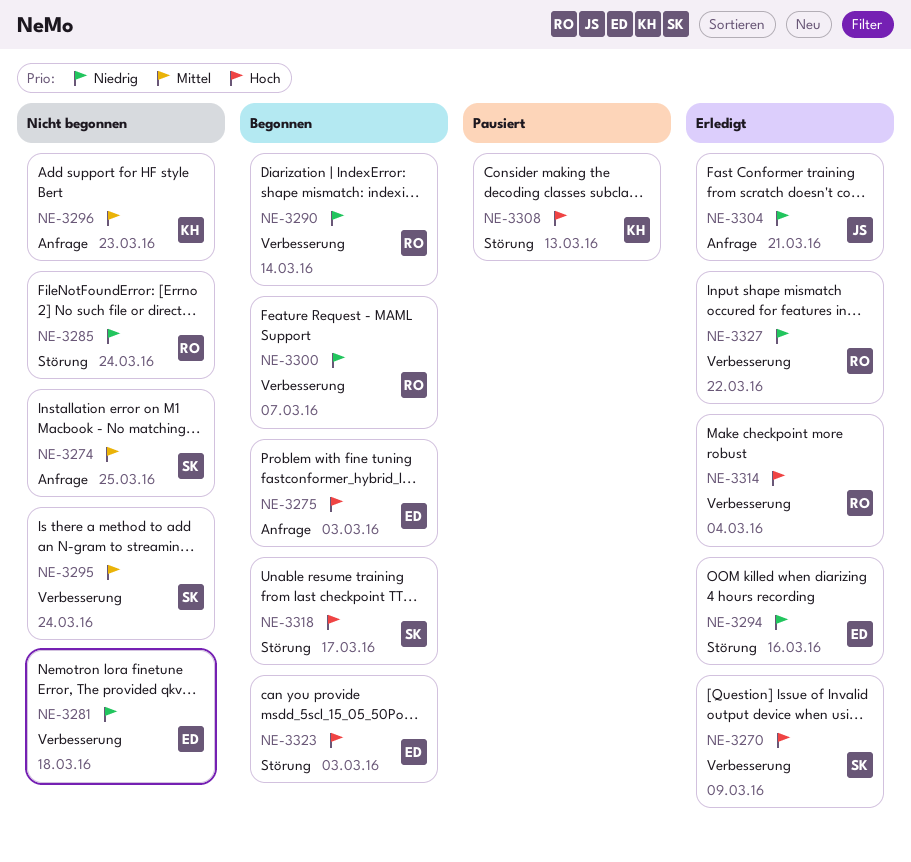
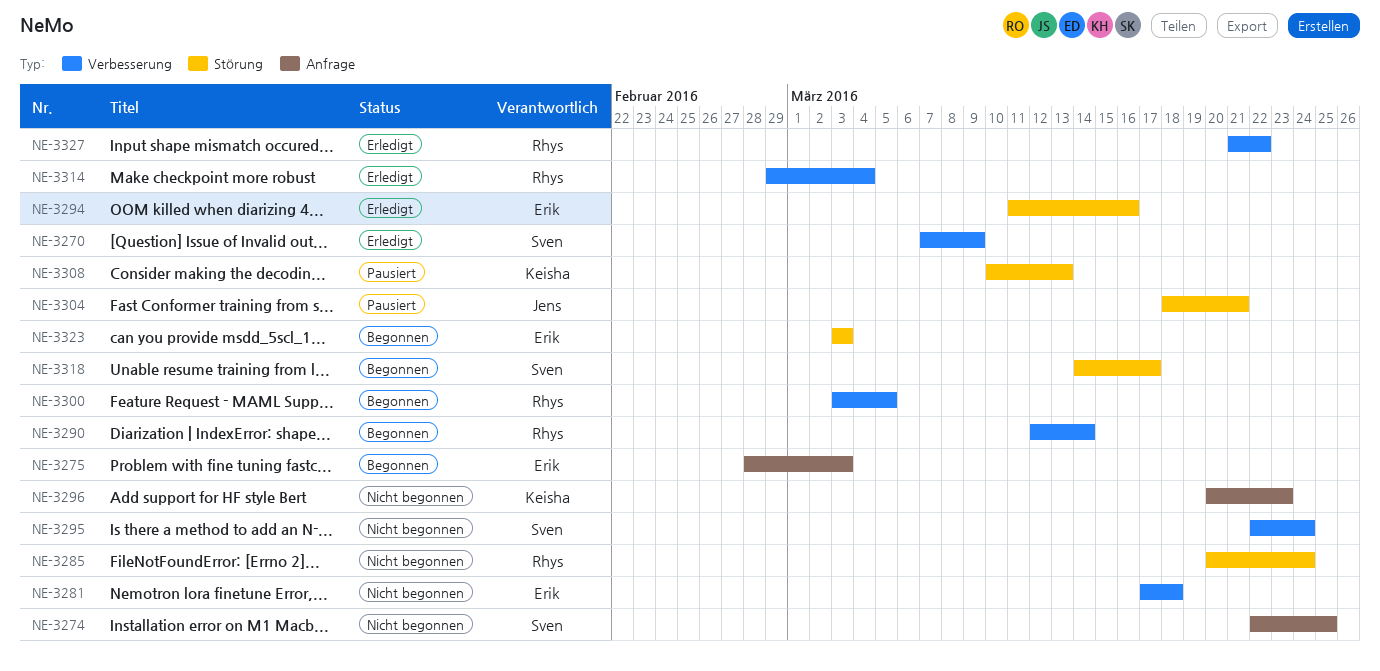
NE-3300, due: Mar 7 -> Mar 5
NE-3304, status: Erledigt -> Pausiert
NE-3304, label: Anfrage -> Störung

